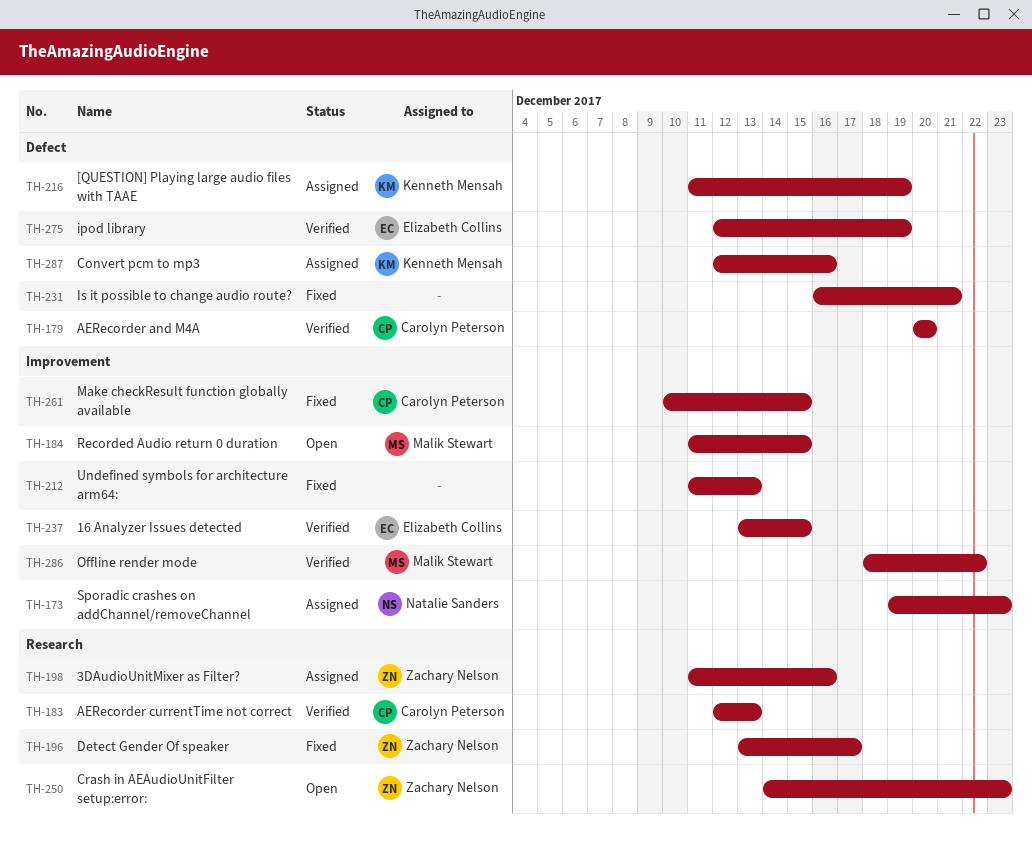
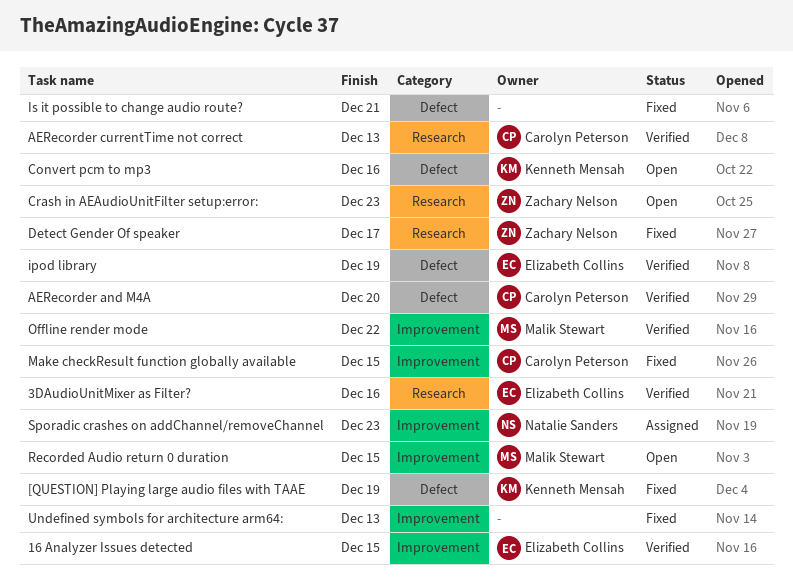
3DAudioUnitMixer as Filter?, status: Assigned -> Verified
3DAudioUnitMixer as Filter?, owner: Zachary Nelson -> Elizabeth Collins
[QUESTION] Playing large audio files with TAAE, status: Assigned -> Fixed
Convert pcm to mp3, status: Assigned -> Open

